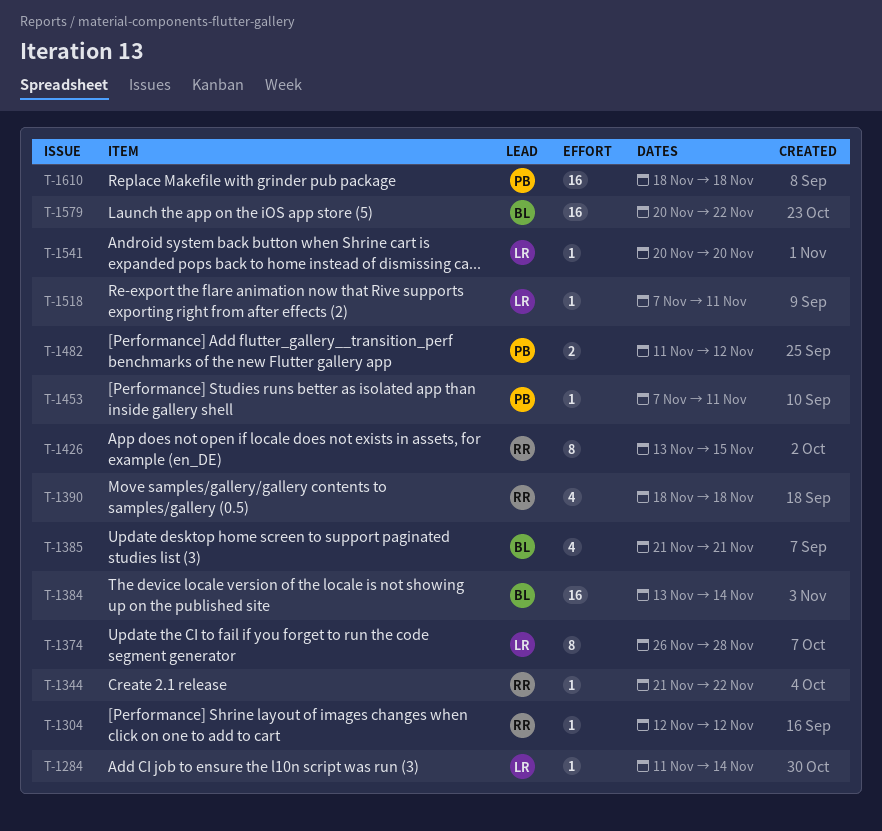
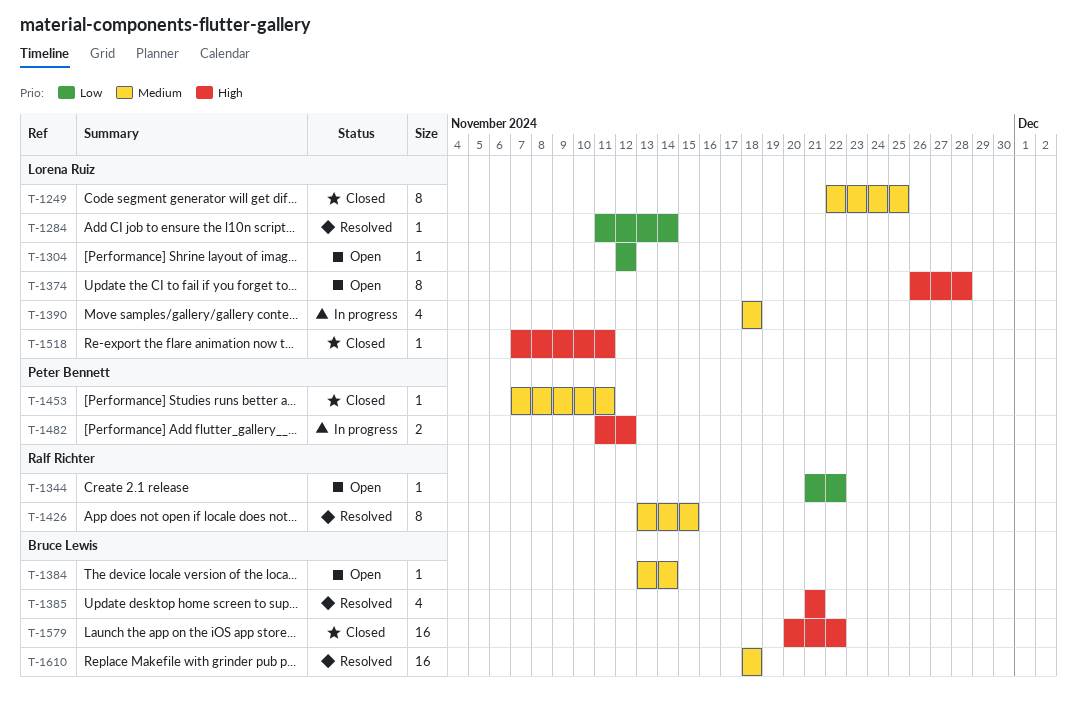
T-1249: none -> present
T-1304, owner: Ralf Richter -> Lorena Ruiz
T-1384, estimate: 16 -> 1
T-1390, owner: Ralf Richter -> Lorena Ruiz
T-1541: present -> none
T-1610, owner: Peter Bennett -> Bruce Lewis

